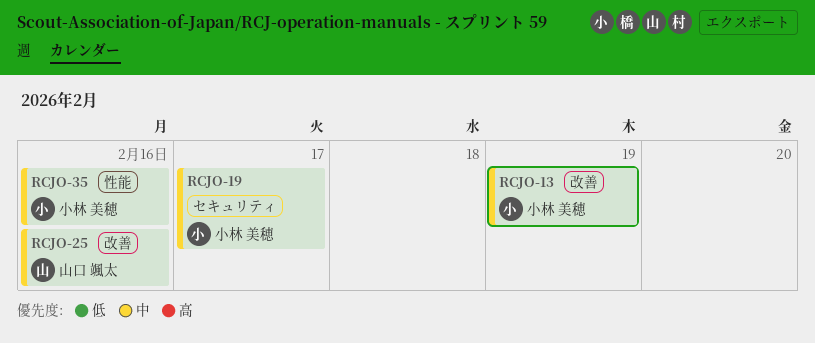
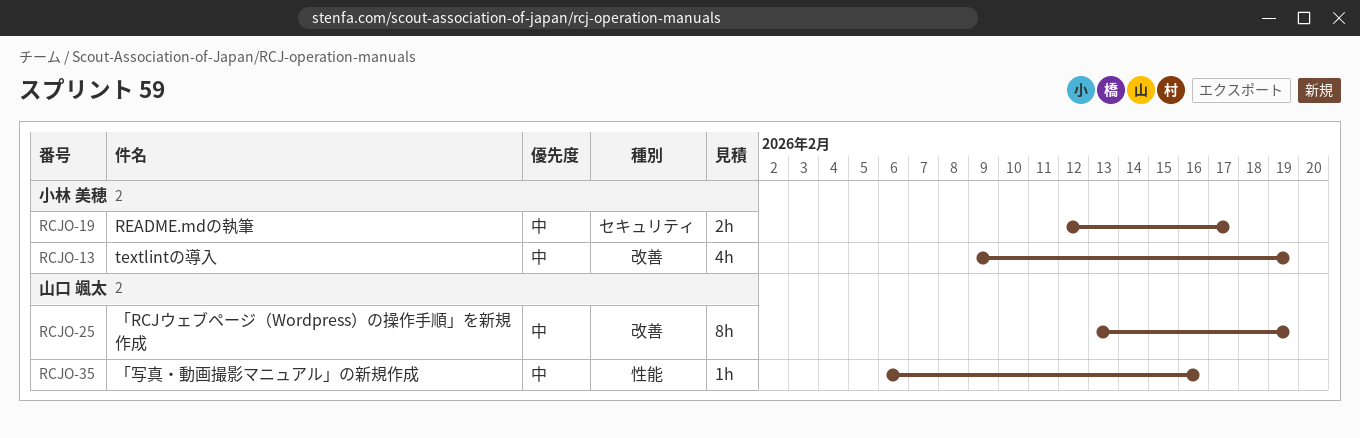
RCJO-25, due: Feb 16 -> Feb 19
RCJO-35, owner: 小林 美穂 -> 山口 颯太

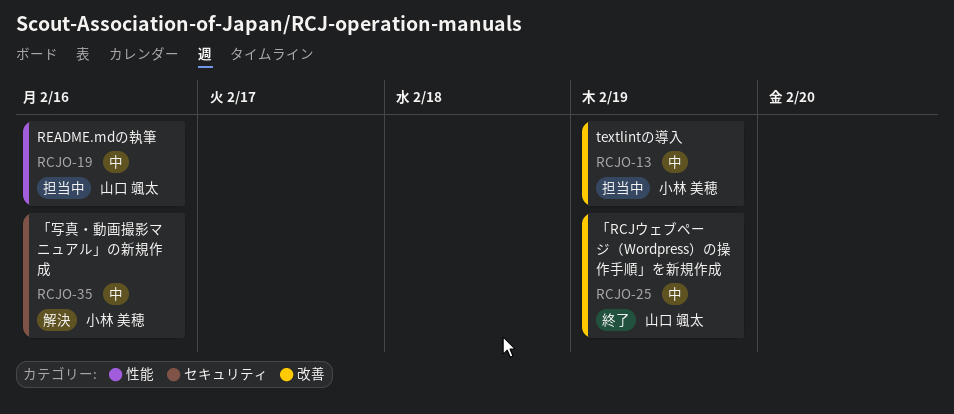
RCJO-19, owner: 小林 美穂 -> 山口 颯太
RCJO-19, label: セキュリティ -> 性能
RCJO-19, due: Feb 17 -> Feb 16
RCJO-35, owner: 山口 颯太 -> 小林 美穂
RCJO-35, label: 性能 -> セキュリティ

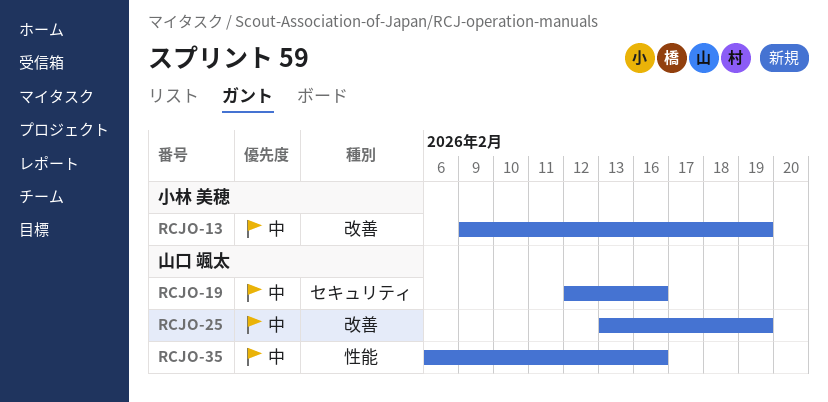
RCJO-19, label: 性能 -> セキュリティ
RCJO-35, owner: 小林 美穂 -> 山口 颯太
RCJO-35, label: セキュリティ -> 性能

